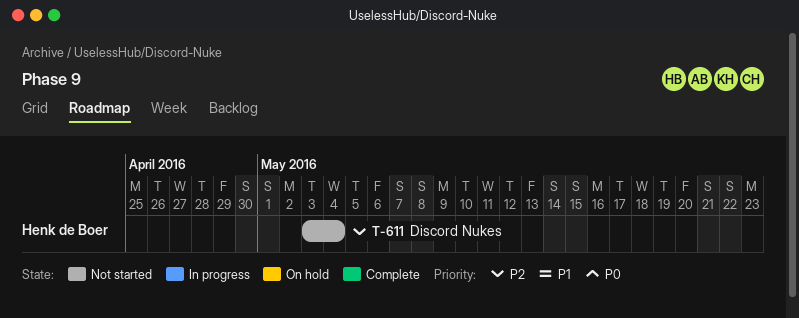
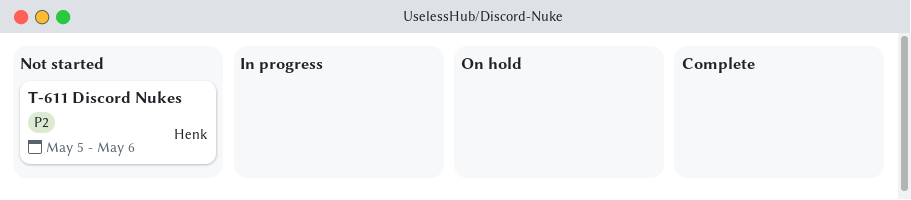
T-611, start: May 3 -> May 5
T-611, due: May 4 -> May 6

